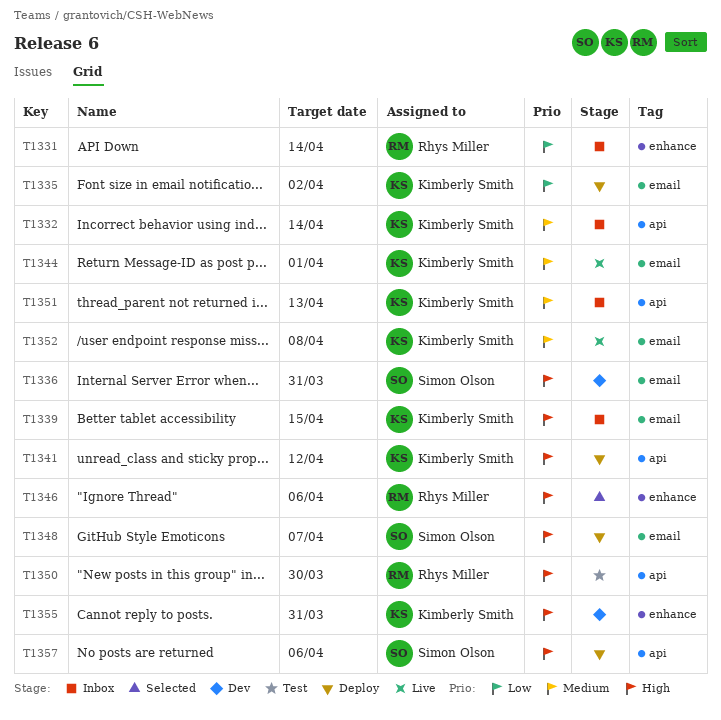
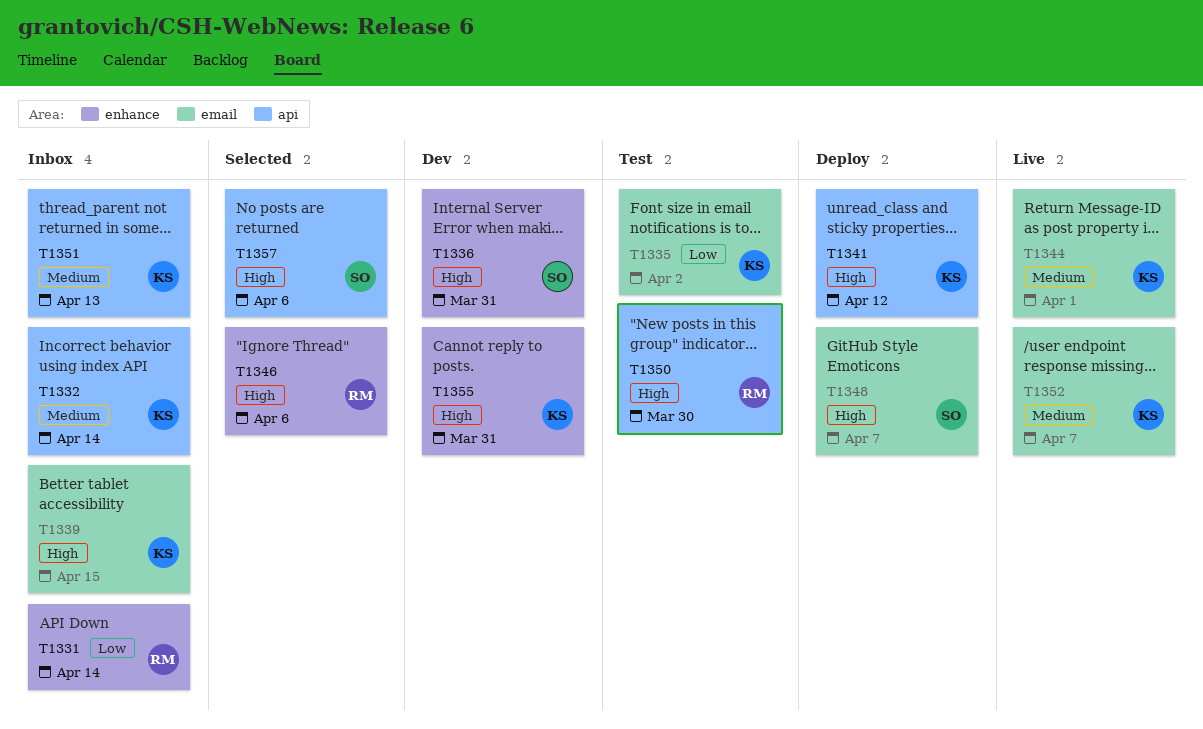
T1335, status: Deploy -> Test
T1336, label: email -> enhance
T1352, due: Apr 8 -> Apr 7
T1357, status: Deploy -> Selected

